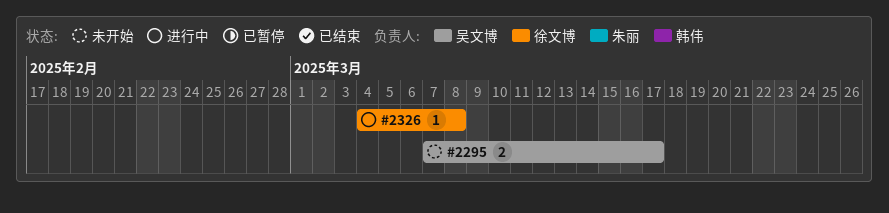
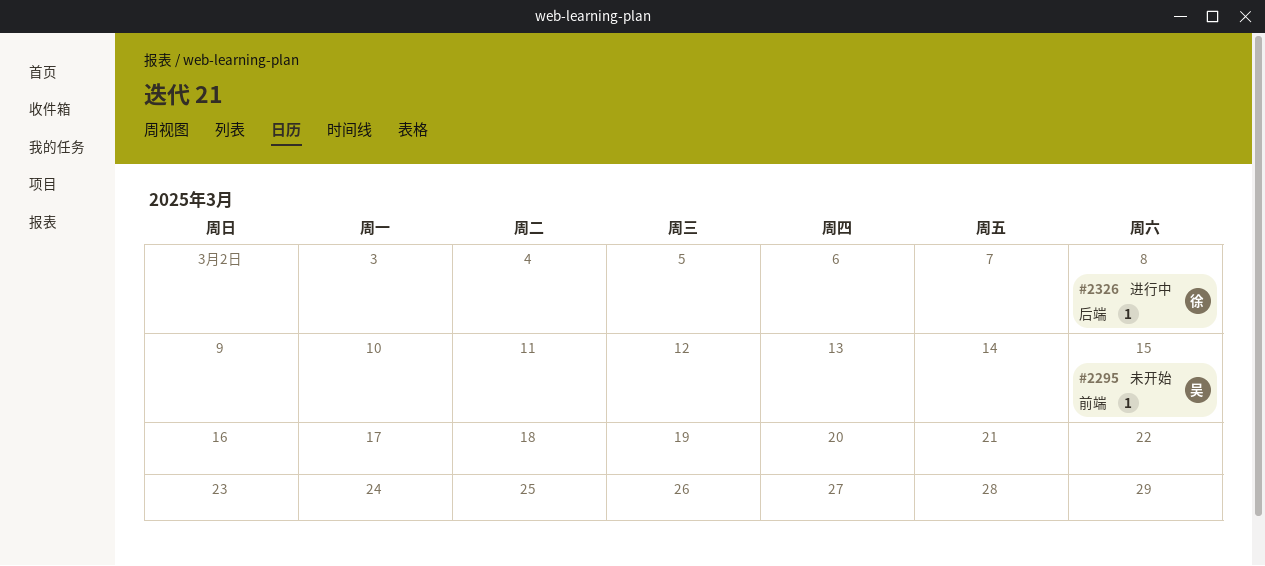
#2295, estimate: 2 -> 1
#2295, due: Mar 17 -> Mar 15

